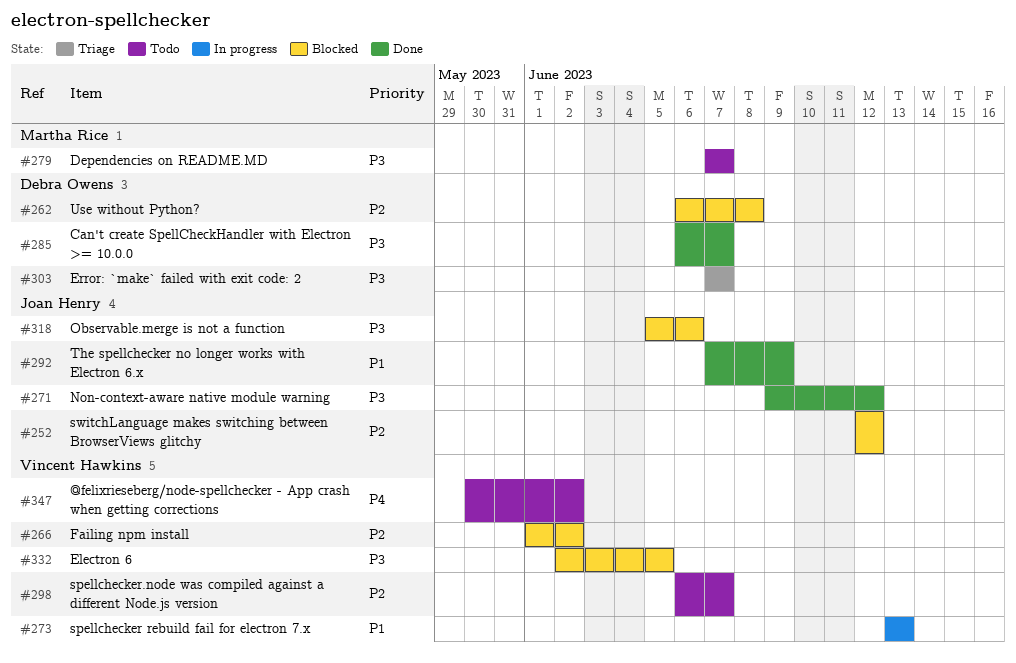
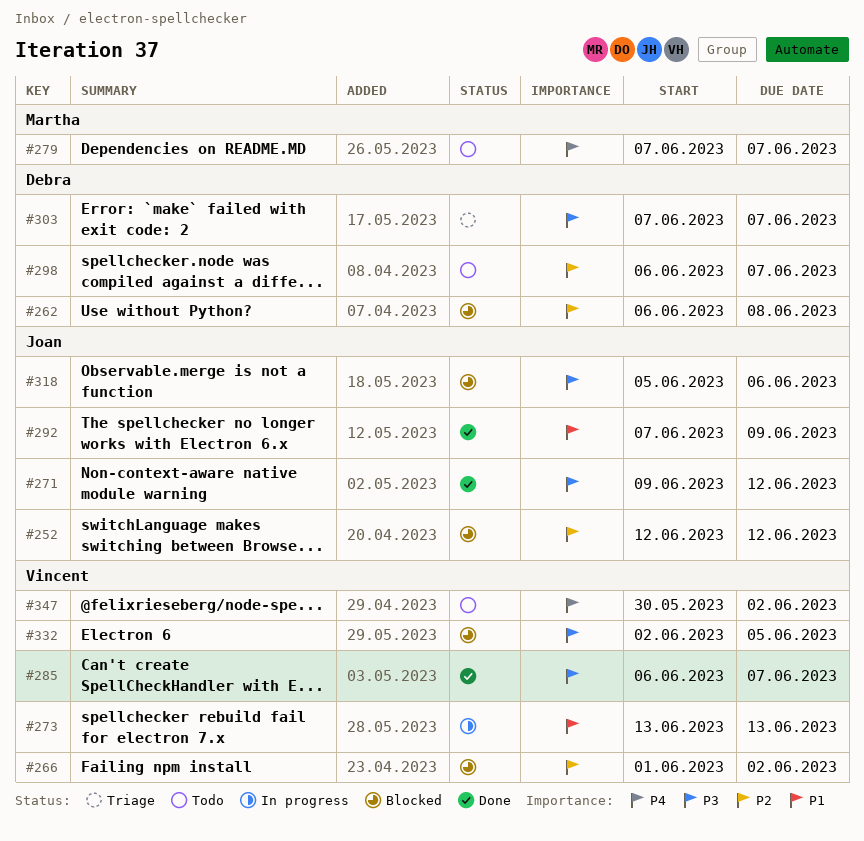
#279, priority: P3 -> P4
#285, owner: Debra Owens -> Vincent Hawkins
#298, owner: Vincent Hawkins -> Debra Owens

